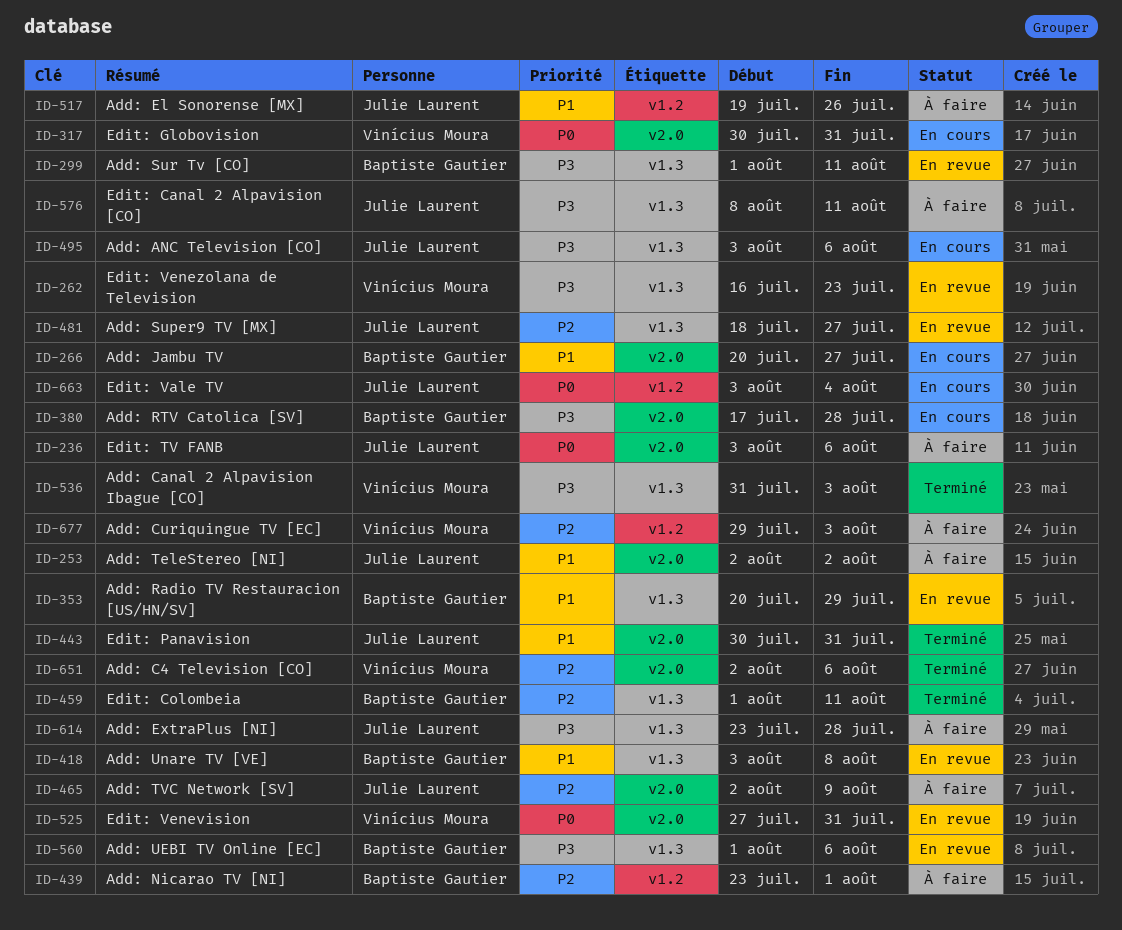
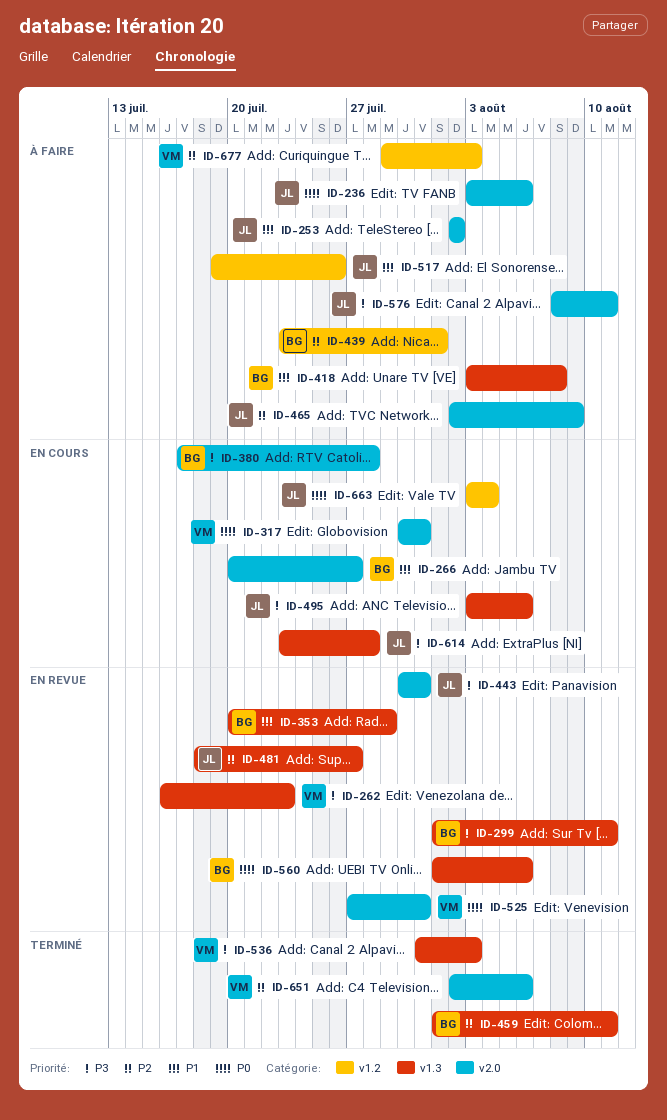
ID-418, status: En revue -> À faire
ID-443, status: Terminé -> En revue
ID-443, priority: P1 -> P3
ID-560, priority: P3 -> P0
ID-576, label: v1.3 -> v2.0
ID-614, status: À faire -> En cours

